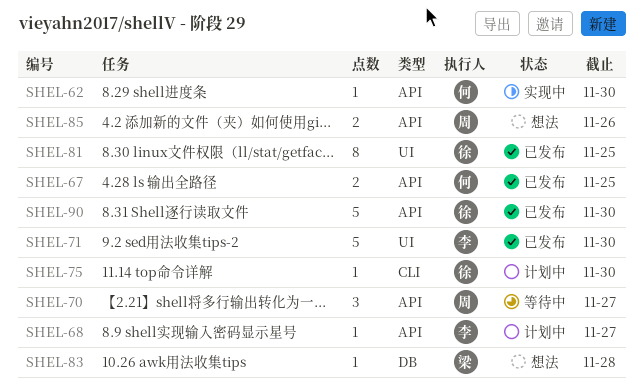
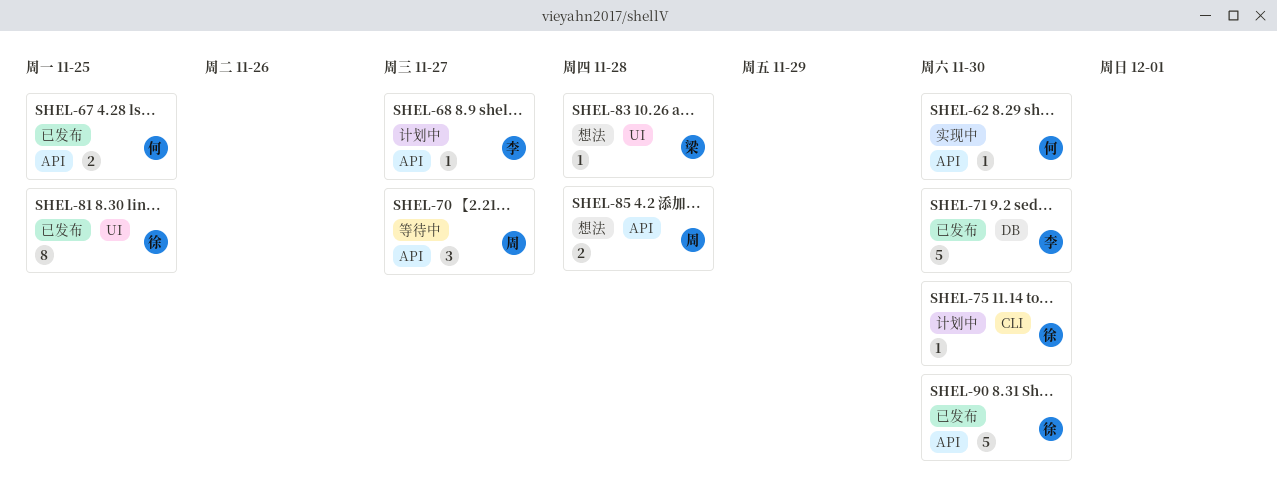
SHEL-71, label: UI -> DB
SHEL-83, label: DB -> UI
SHEL-85, due: Nov 26 -> Nov 28

